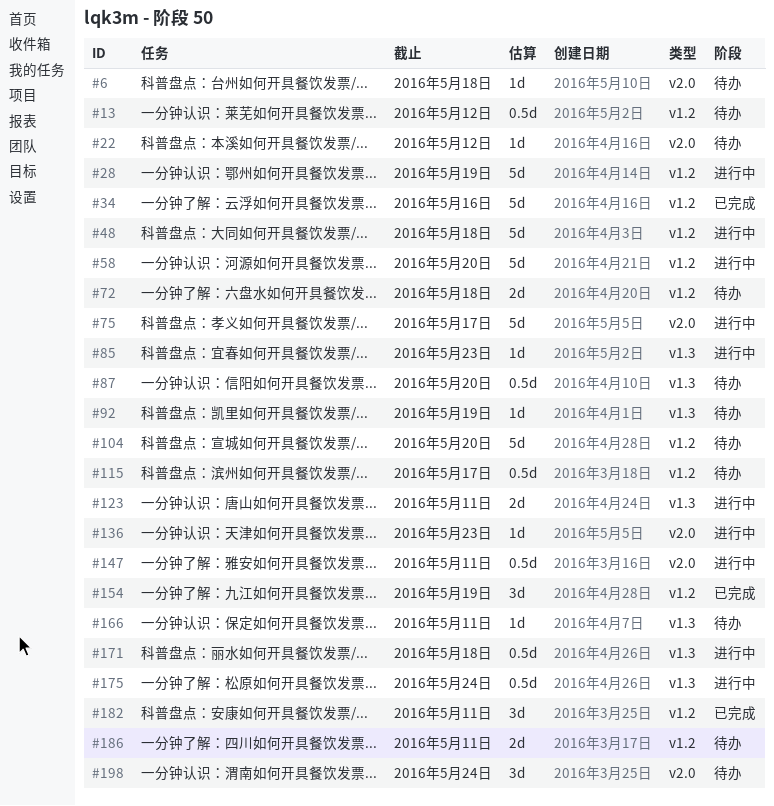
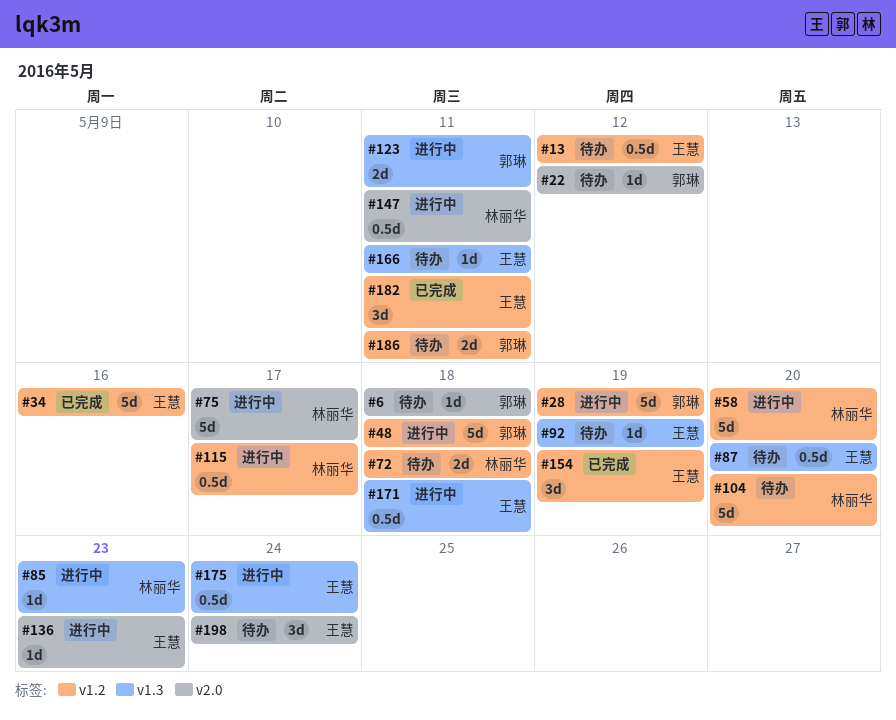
#115, status: 待办 -> 进行中

